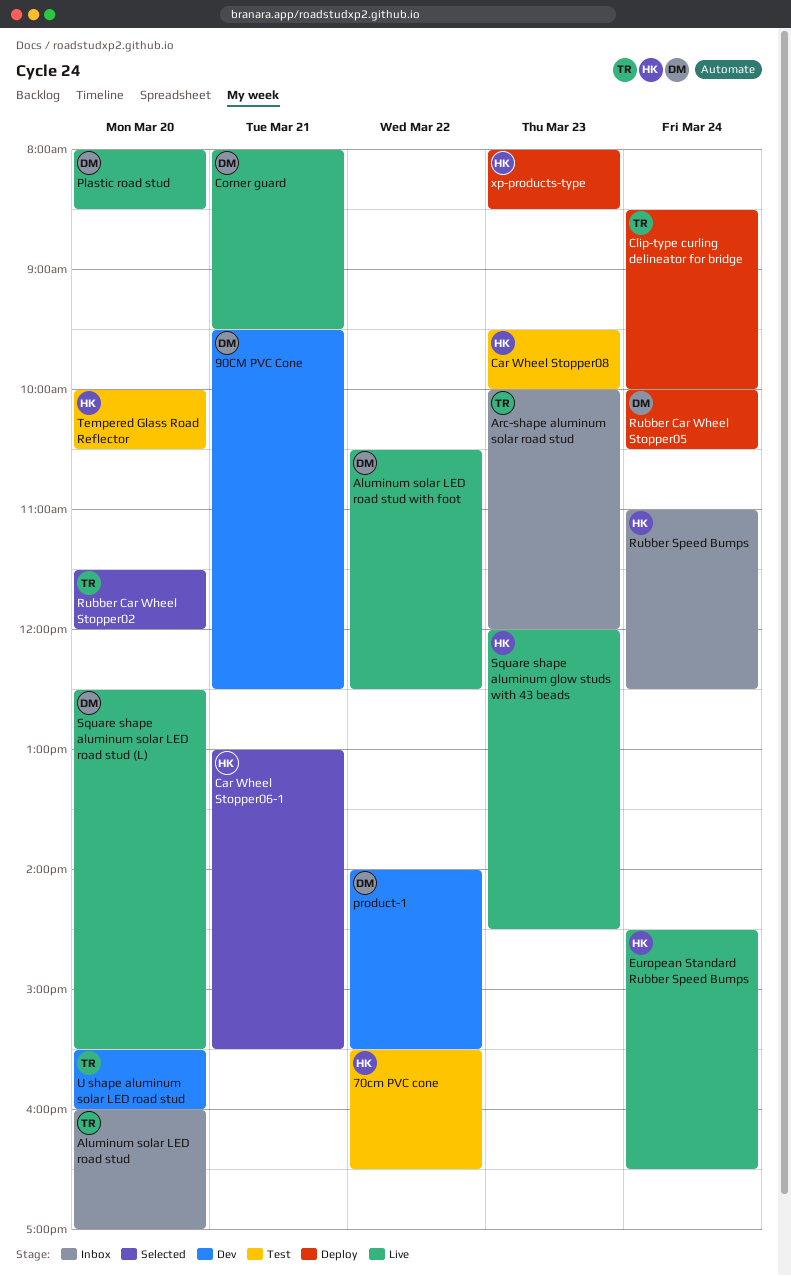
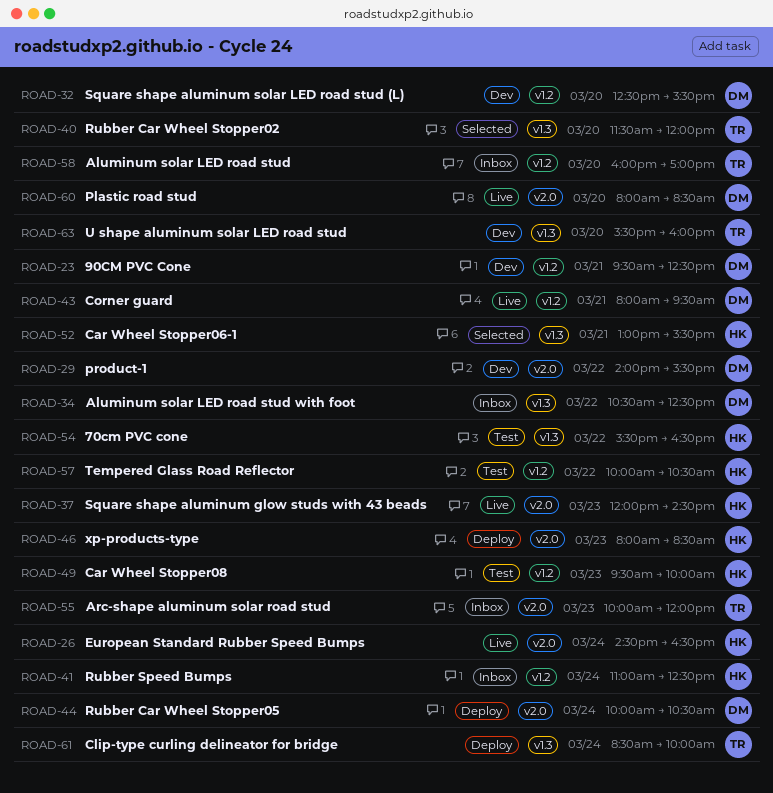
Aluminum solar LED road stud with foot, status: Live -> Inbox
Square shape aluminum solar LED road stud (L), status: Live -> Dev
Tempered Glass Road Reflector, day: Mar 20 -> Mar 22

